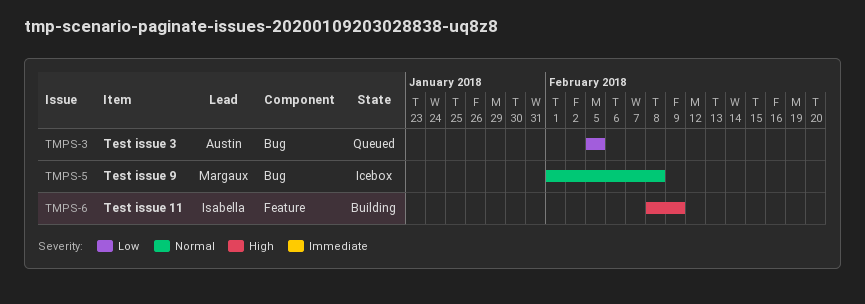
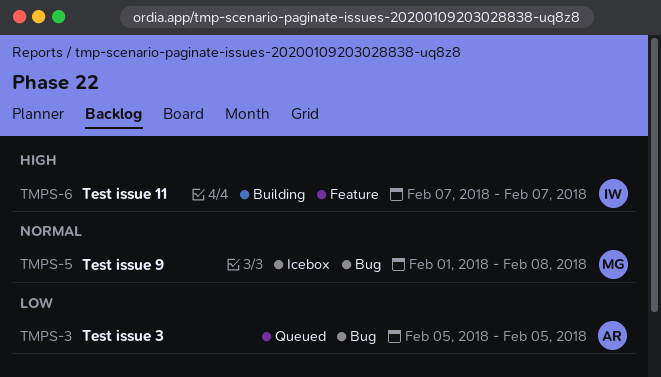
TMPS-6, start: Feb 8 -> Feb 7
TMPS-6, due: Feb 9 -> Feb 7

